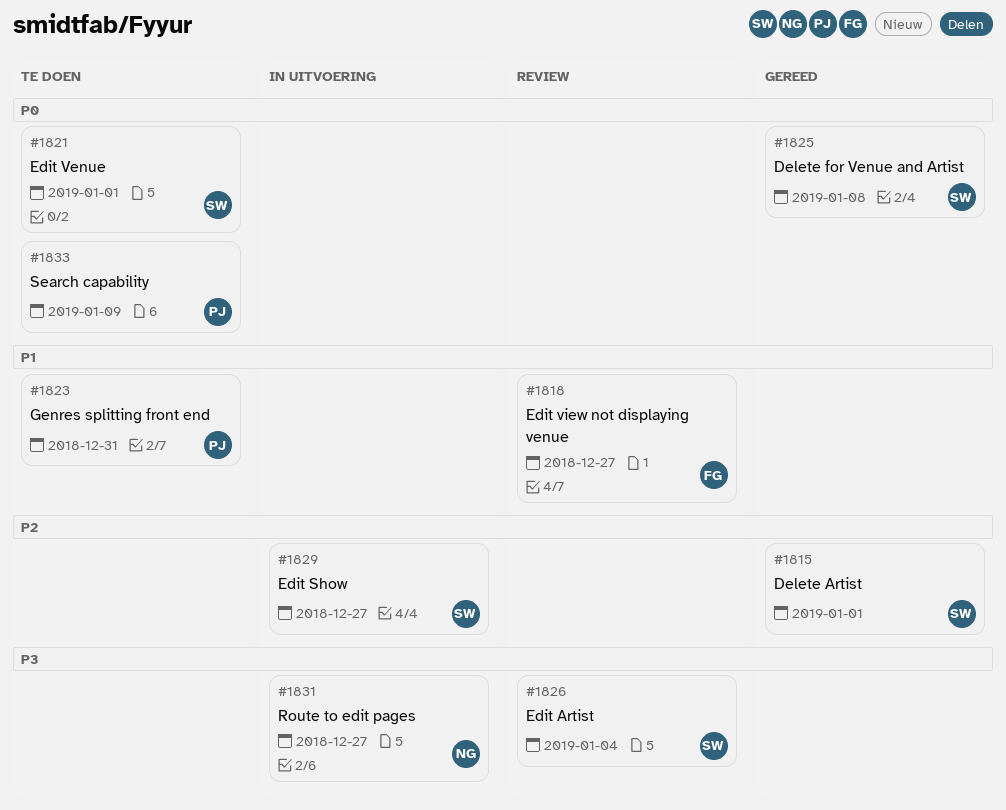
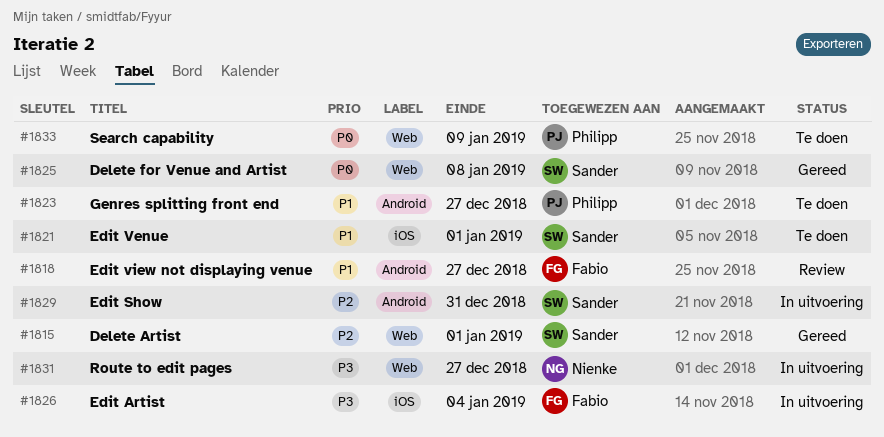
#1821, priority: P0 -> P1
#1823, due: Dec 31 -> Dec 27
#1826, status: Review -> In uitvoering
#1826, owner: Sander -> Fabio
#1829, due: Dec 27 -> Dec 31

